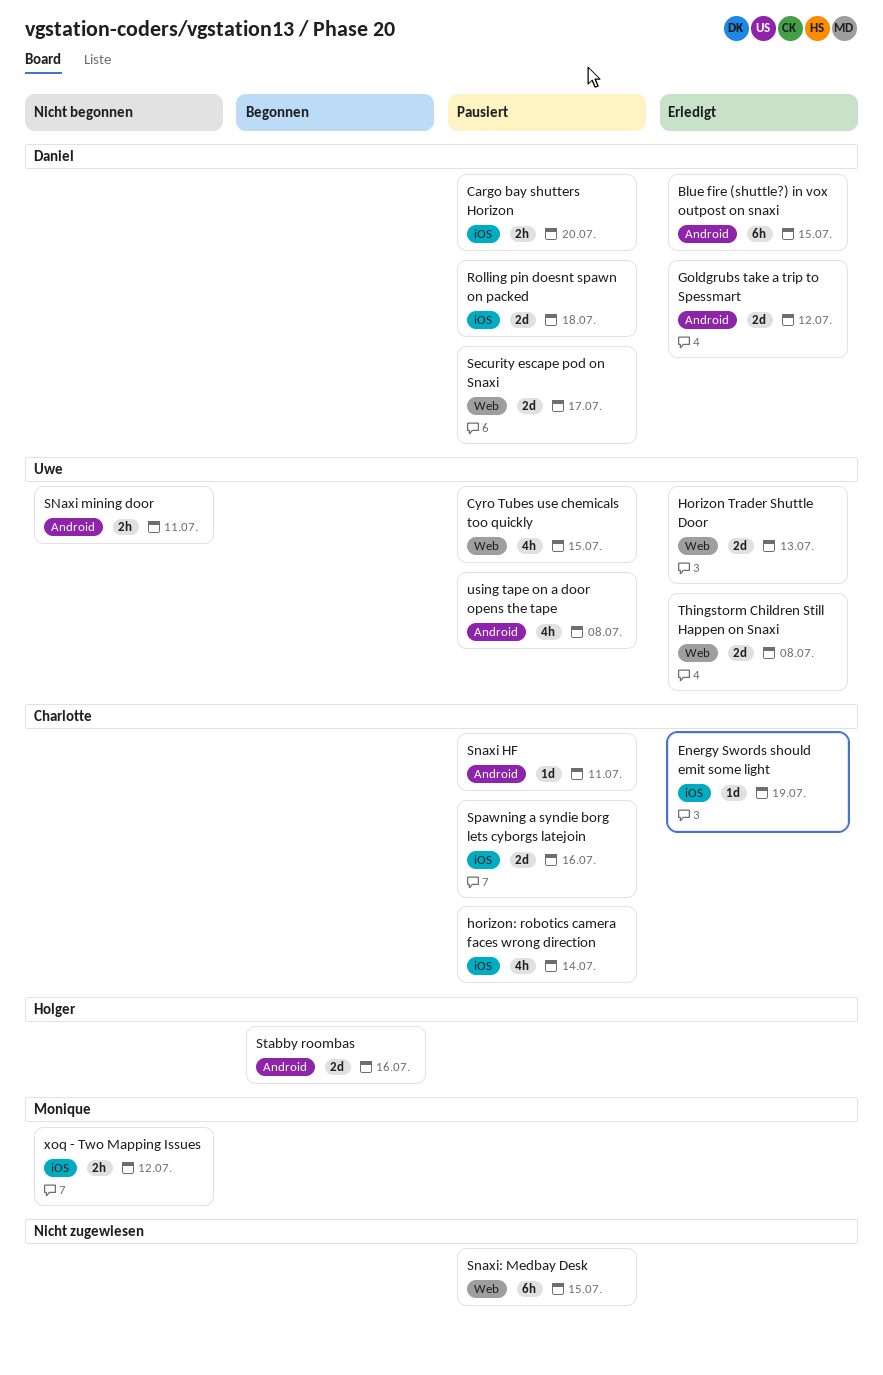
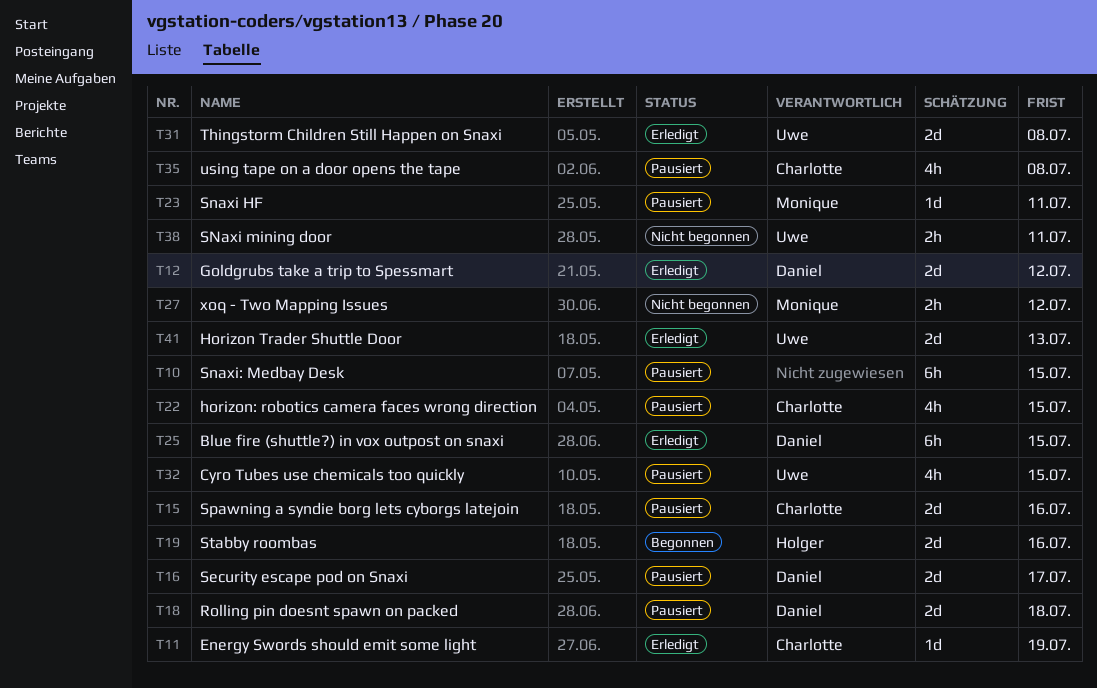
Cargo bay shutters Horizon: present -> none
horizon: robotics camera faces wrong direction, due: Jul 14 -> Jul 15
Snaxi HF, owner: Charlotte -> Monique
using tape on a door opens the tape, owner: Uwe -> Charlotte

